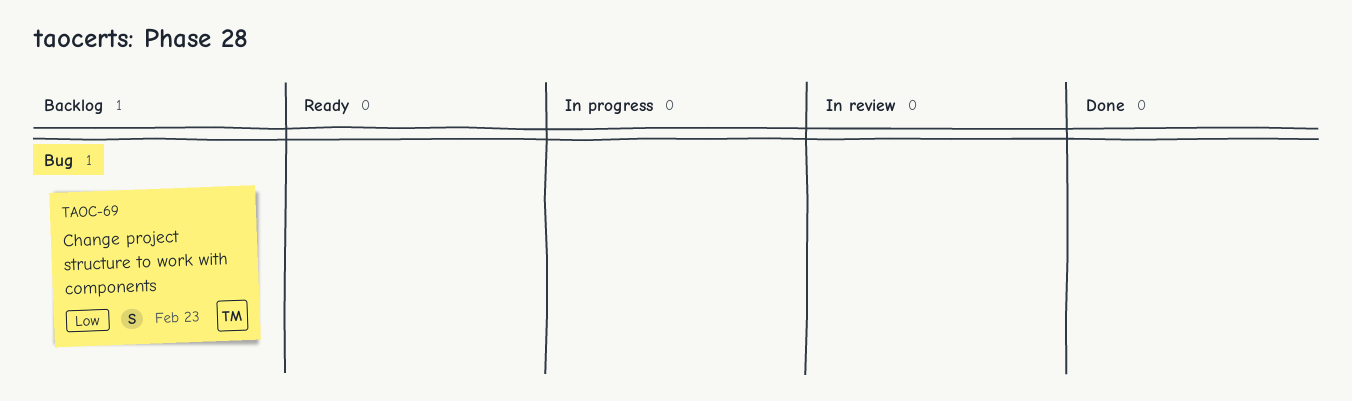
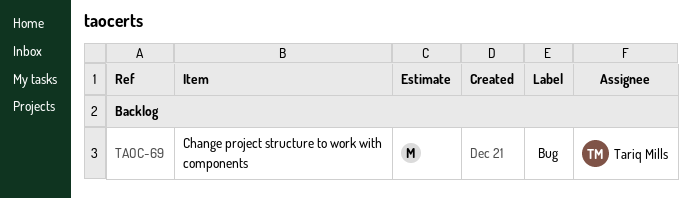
TAOC-69, estimate: S -> M

